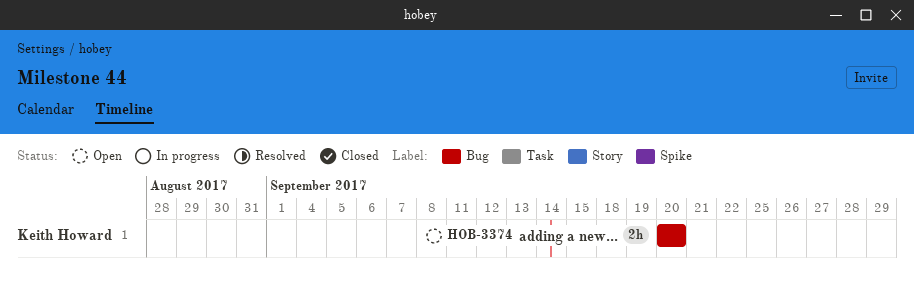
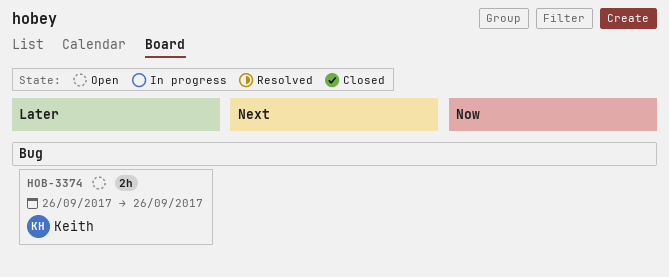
HOB-3374, start: Sep 20 -> Sep 26
HOB-3374, due: Sep 20 -> Sep 26

